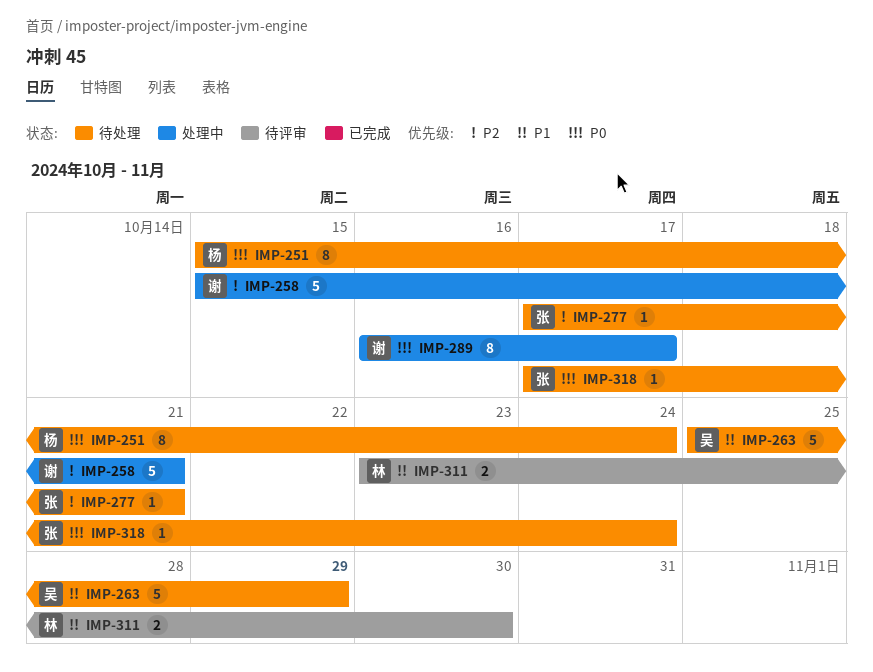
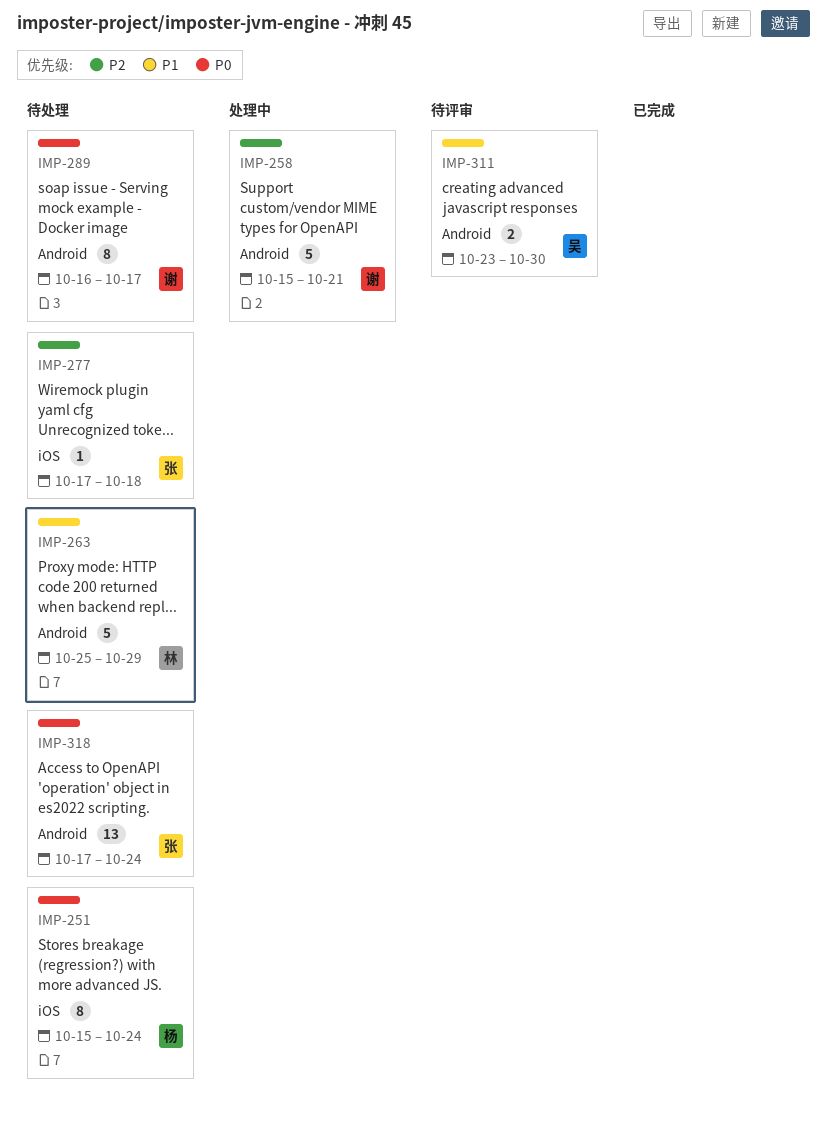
IMP-263, owner: 吴 -> 林
IMP-277, due: Oct 21 -> Oct 18
IMP-289, status: 处理中 -> 待处理
IMP-311, owner: 林 -> 吴
IMP-318, estimate: 1 -> 13

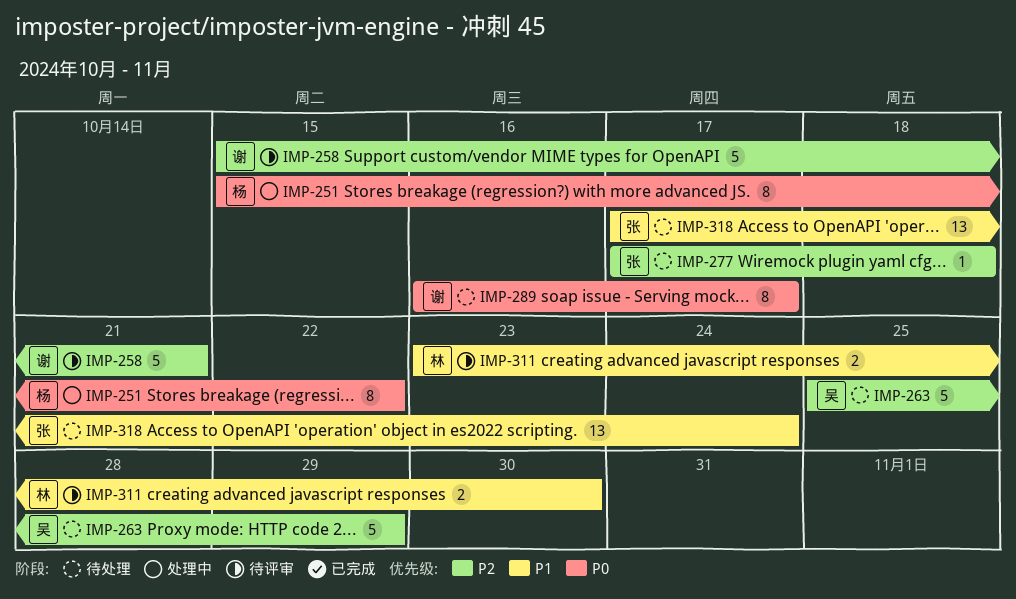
IMP-251, status: 待处理 -> 处理中
IMP-251, due: Oct 24 -> Oct 22
IMP-258, status: 处理中 -> 待评审
IMP-263, owner: 林 -> 吴
IMP-263, priority: P1 -> P2
IMP-311, owner: 吴 -> 林
IMP-318, priority: P0 -> P1

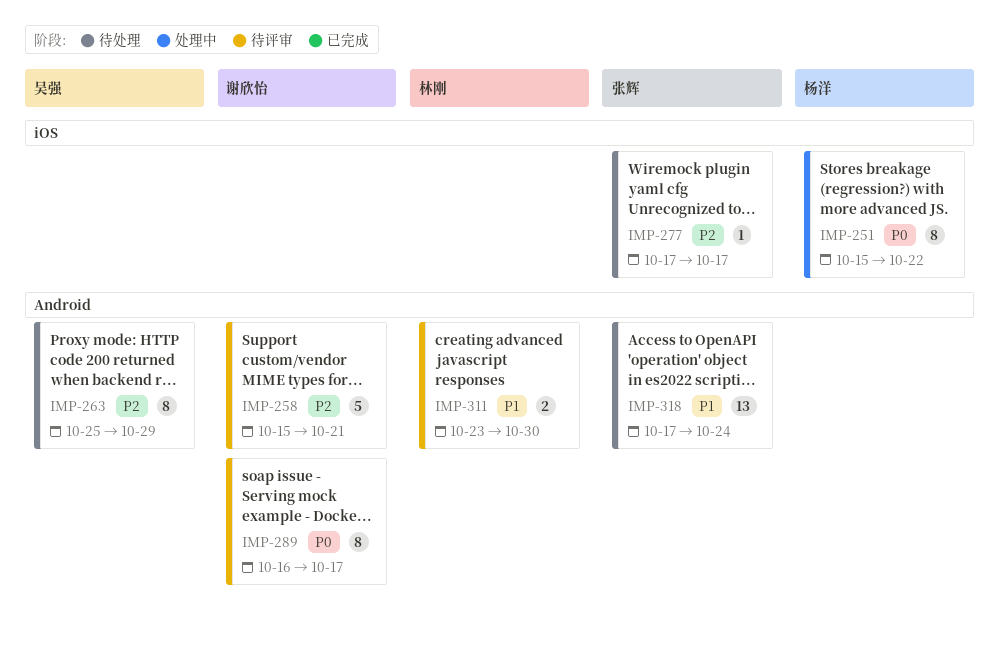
IMP-263, estimate: 5 -> 8
IMP-277, due: Oct 18 -> Oct 17
IMP-289, status: 待处理 -> 待评审

